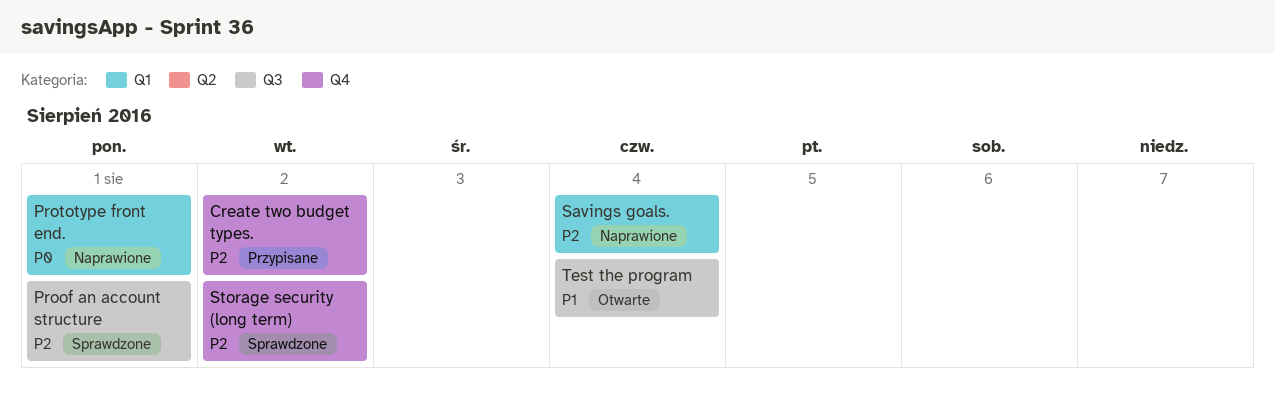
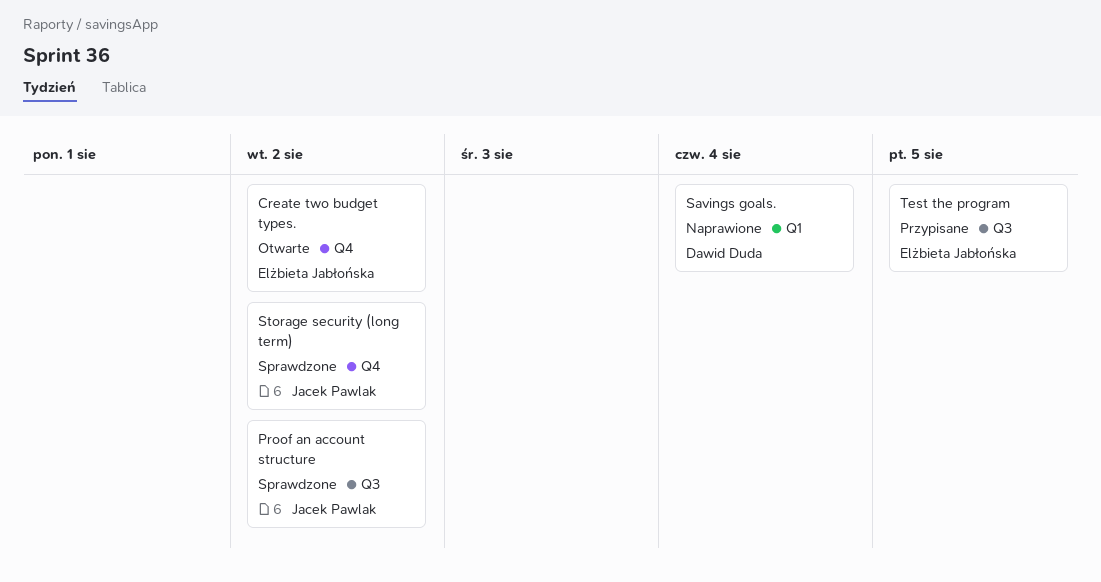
Create two budget types., status: Przypisane -> Otwarte
Proof an account structure, due: Aug 1 -> Aug 2
Prototype front end.: present -> none
Test the program, status: Otwarte -> Przypisane
Test the program, due: Aug 4 -> Aug 5

